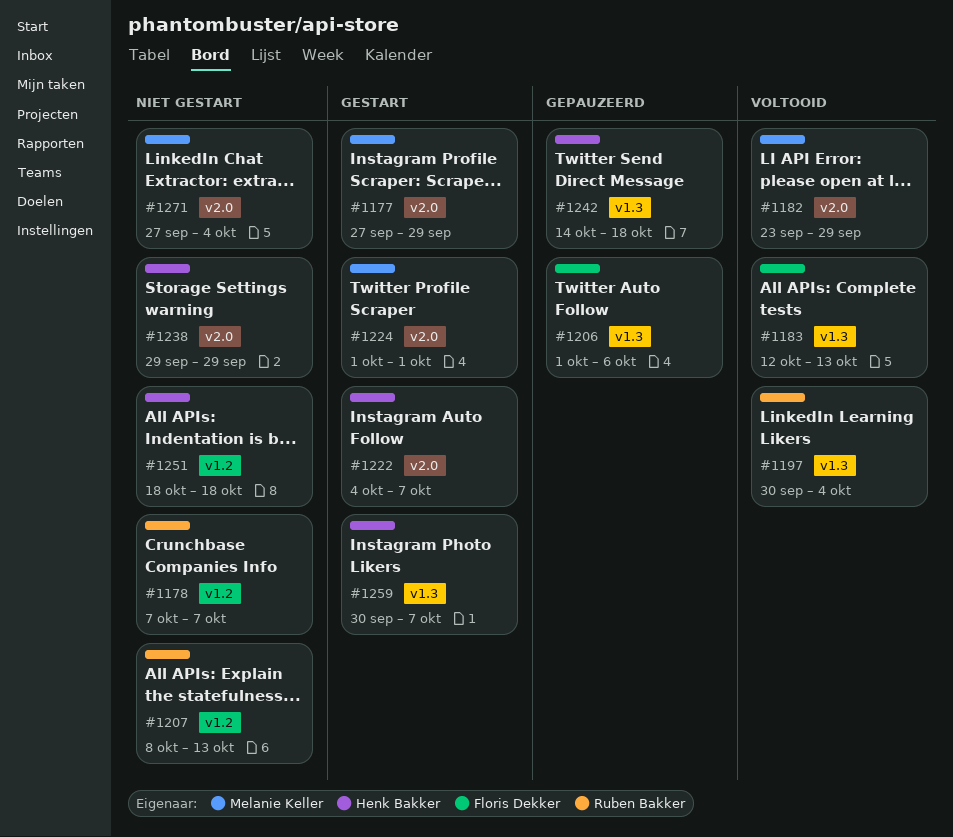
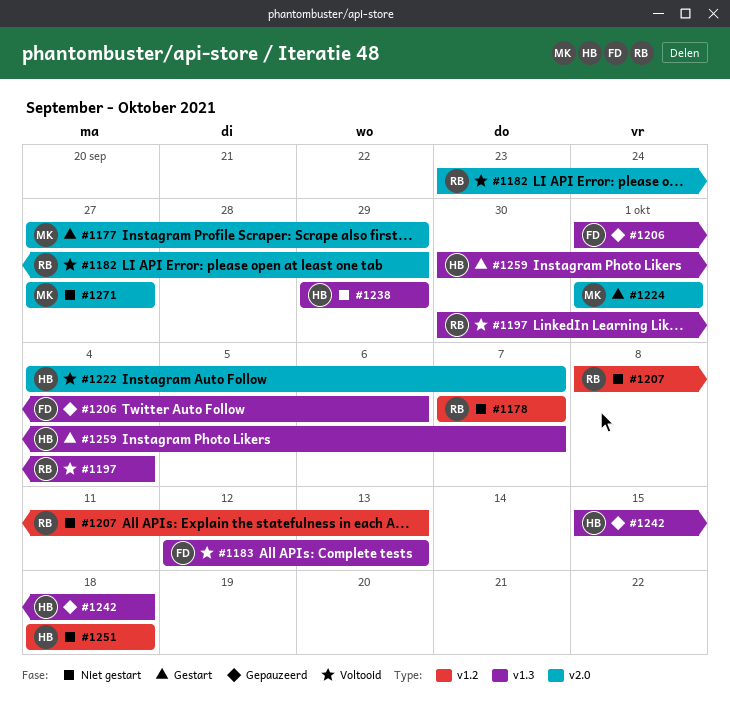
#1182, owner: Melanie Keller -> Ruben Bakker
#1222, status: Gestart -> Voltooid
#1238, label: v2.0 -> v1.3
#1242, start: Oct 14 -> Oct 15
#1271, due: Oct 4 -> Sep 27

